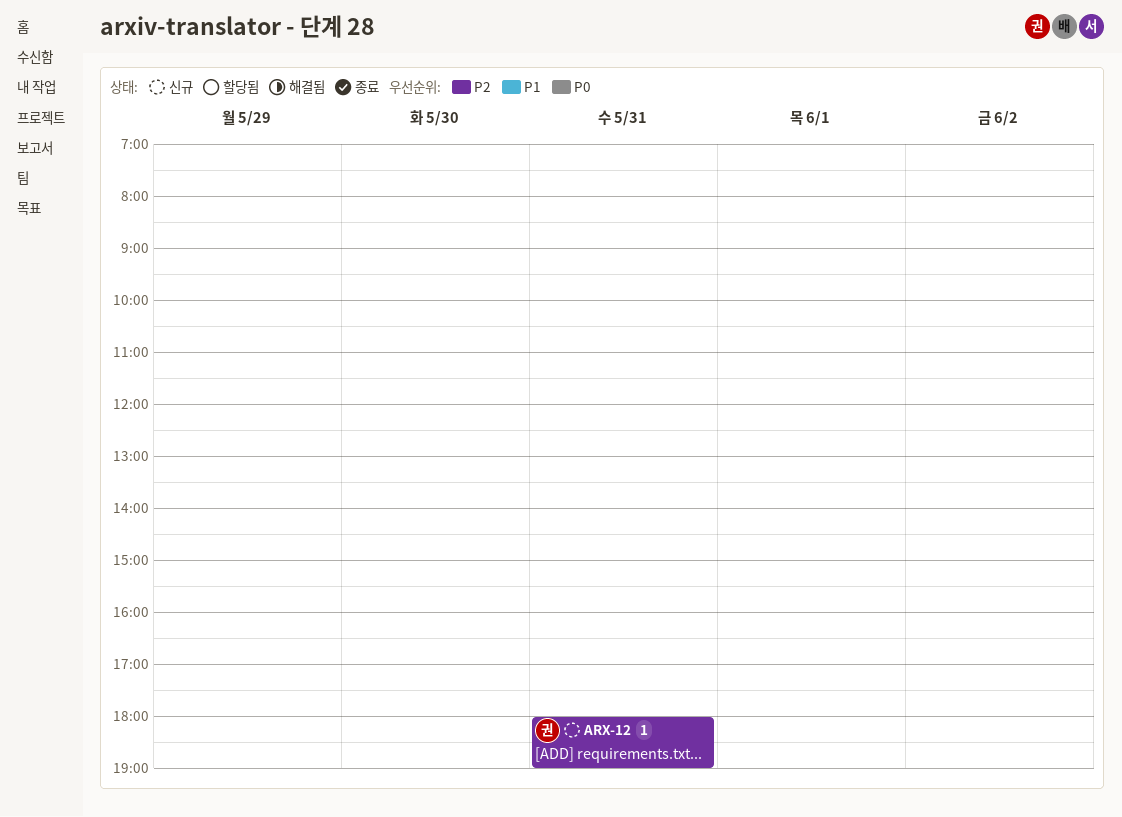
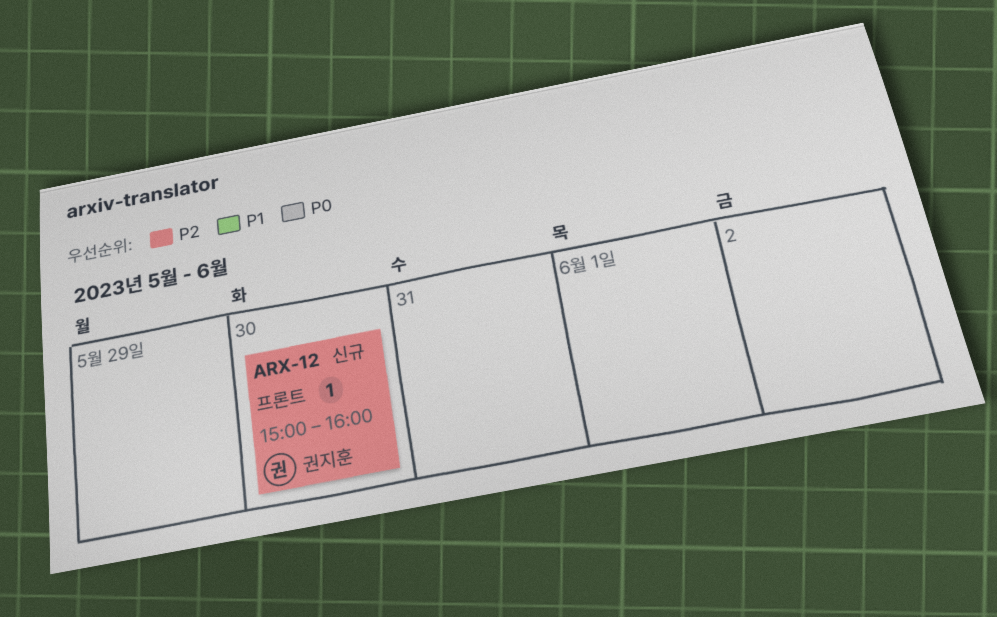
ARX-12, day: May 31 -> May 30
ARX-12, begins: 18:00 -> 15:00
ARX-12, ends: 19:00 -> 16:00

